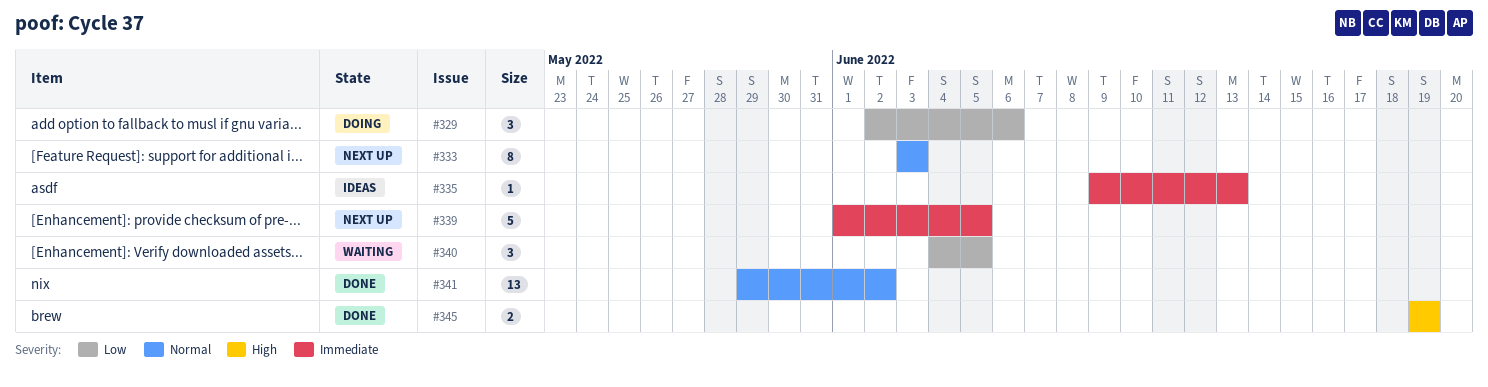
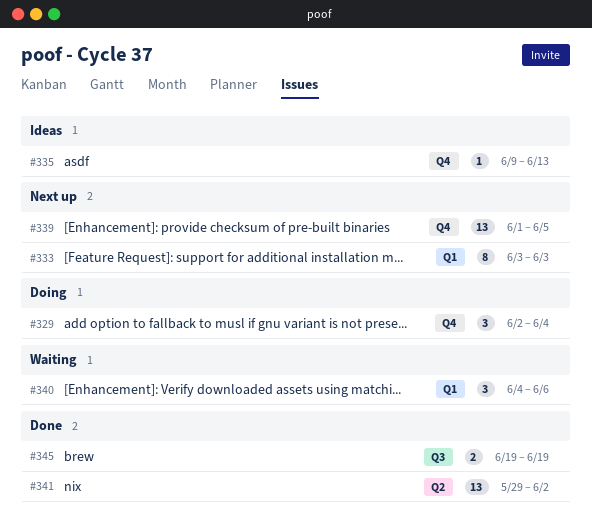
#329, due: Jun 6 -> Jun 4
#339, estimate: 5 -> 13
#340, due: Jun 5 -> Jun 6

